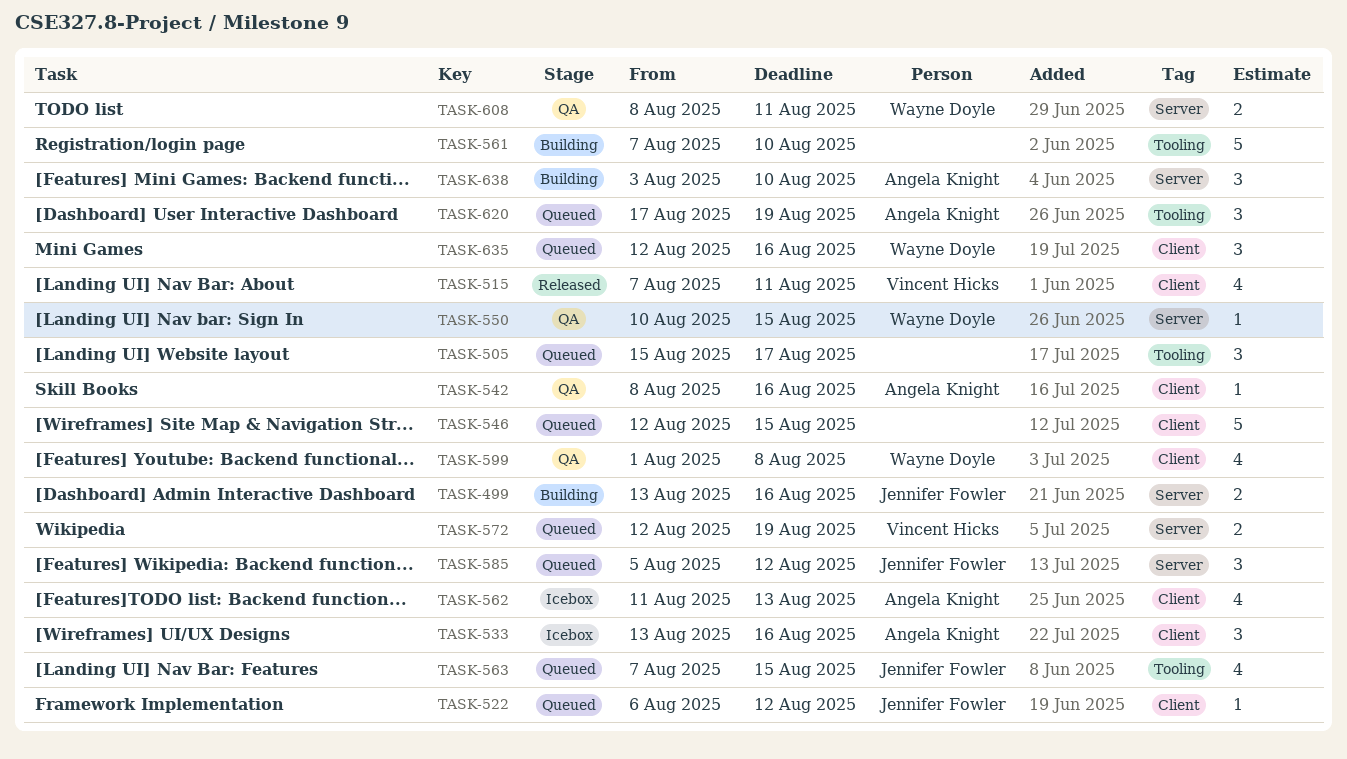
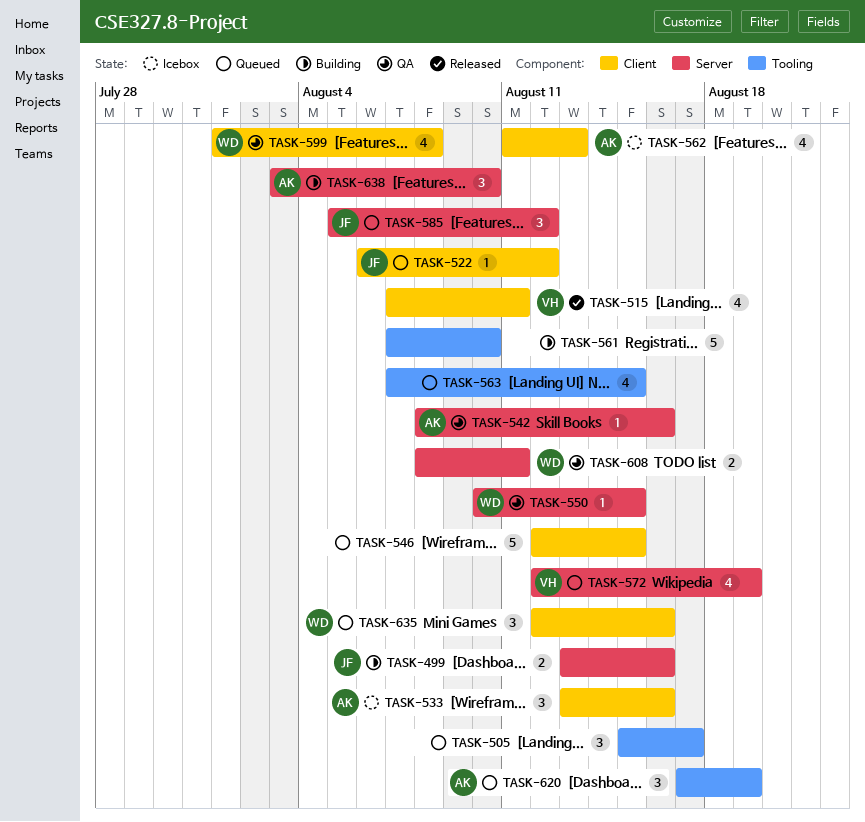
TASK-542, label: Client -> Server
TASK-563, owner: Jennifer Fowler -> none
TASK-572, estimate: 2 -> 4

